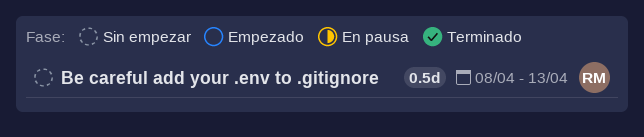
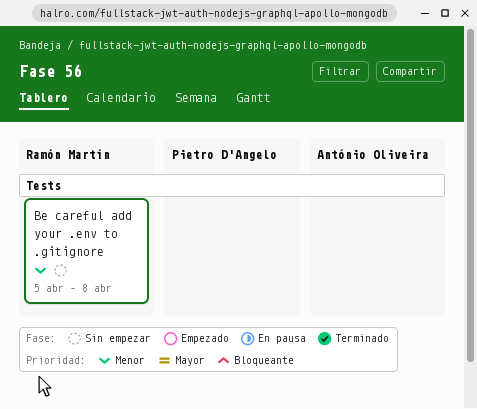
Be careful add your .env to .gitignore, start: Apr 8 -> Apr 5
Be careful add your .env to .gitignore, due: Apr 13 -> Apr 8

